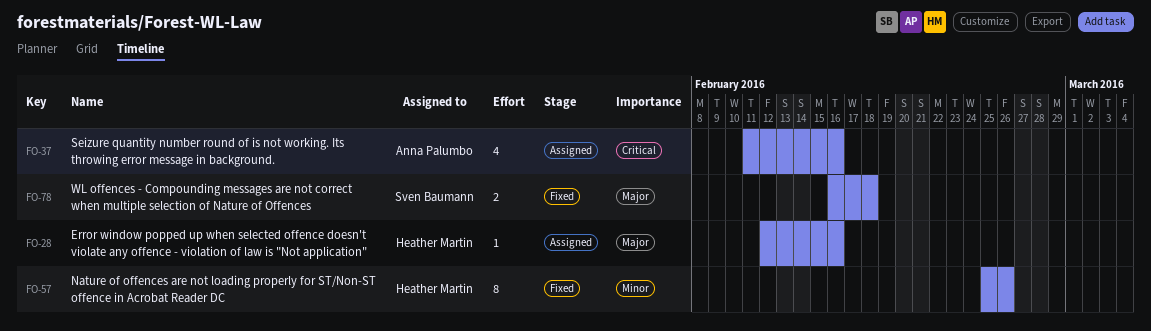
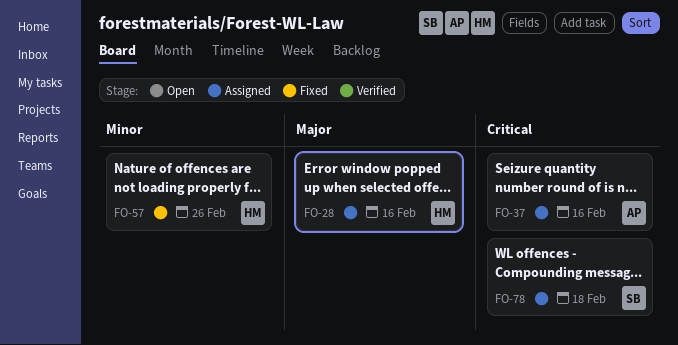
FO-78, status: Fixed -> Assigned
FO-78, priority: Major -> Critical

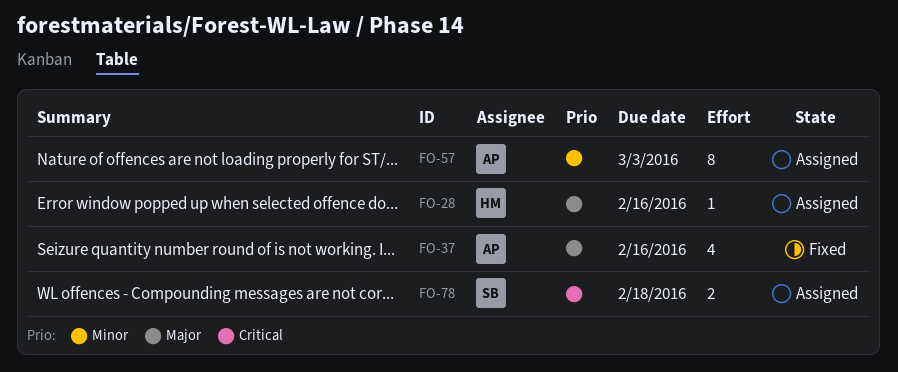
FO-37, status: Assigned -> Fixed
FO-37, priority: Critical -> Major
FO-57, status: Fixed -> Assigned
FO-57, owner: HM -> AP
FO-57, due: Feb 26 -> Mar 3

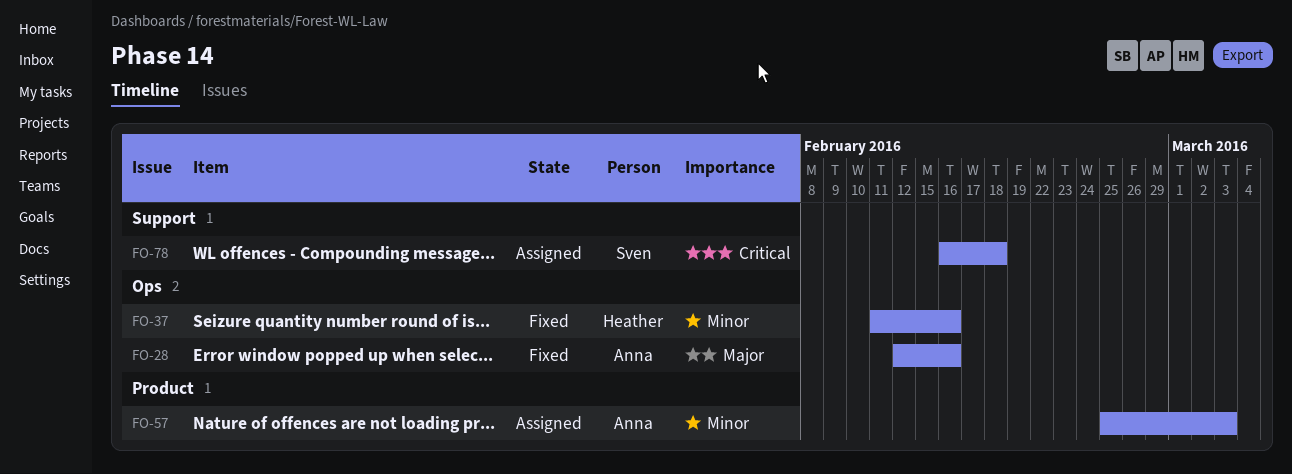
FO-28, status: Assigned -> Fixed
FO-28, owner: Heather -> Anna
FO-37, owner: Anna -> Heather
FO-37, priority: Major -> Minor

